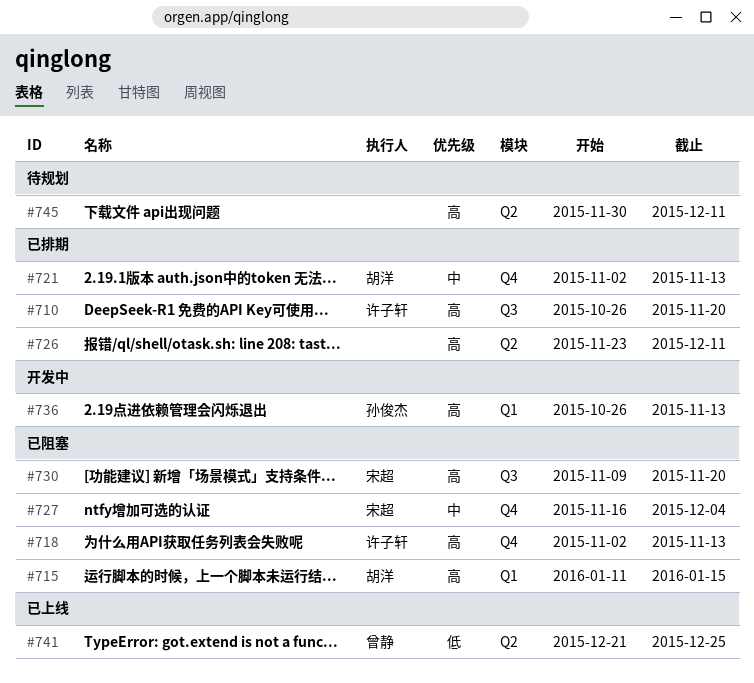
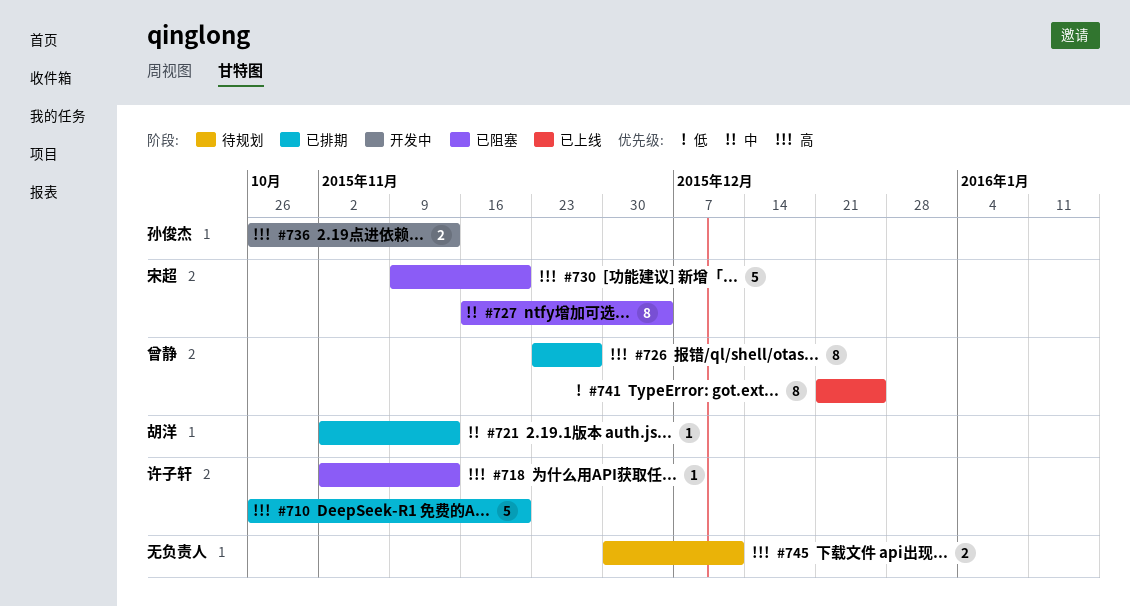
#715: present -> none
#726, owner: none -> 曾静
#726, due: Dec 11 -> Nov 27

